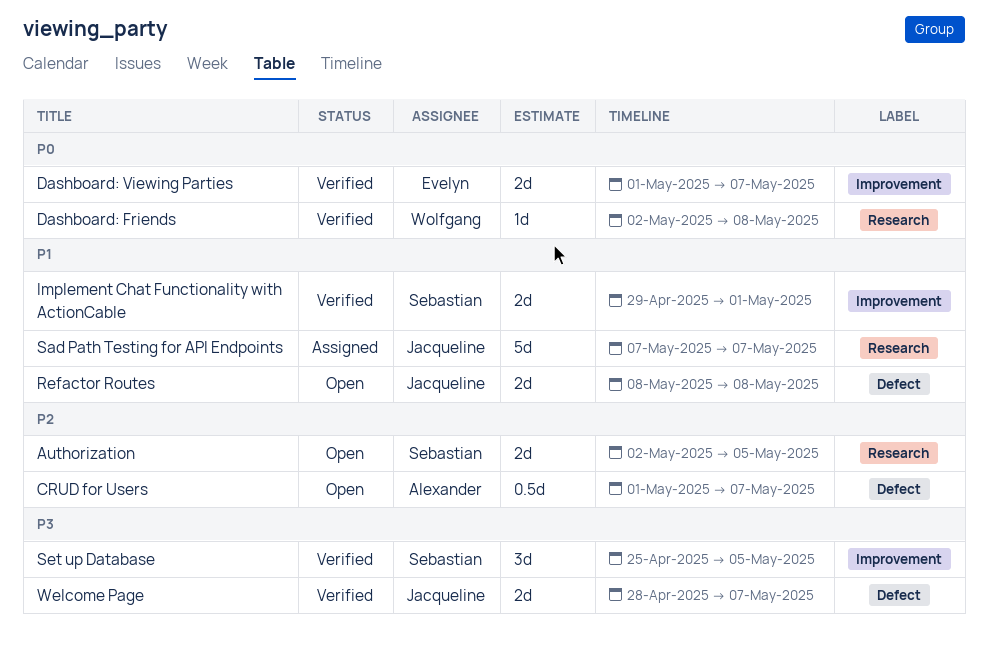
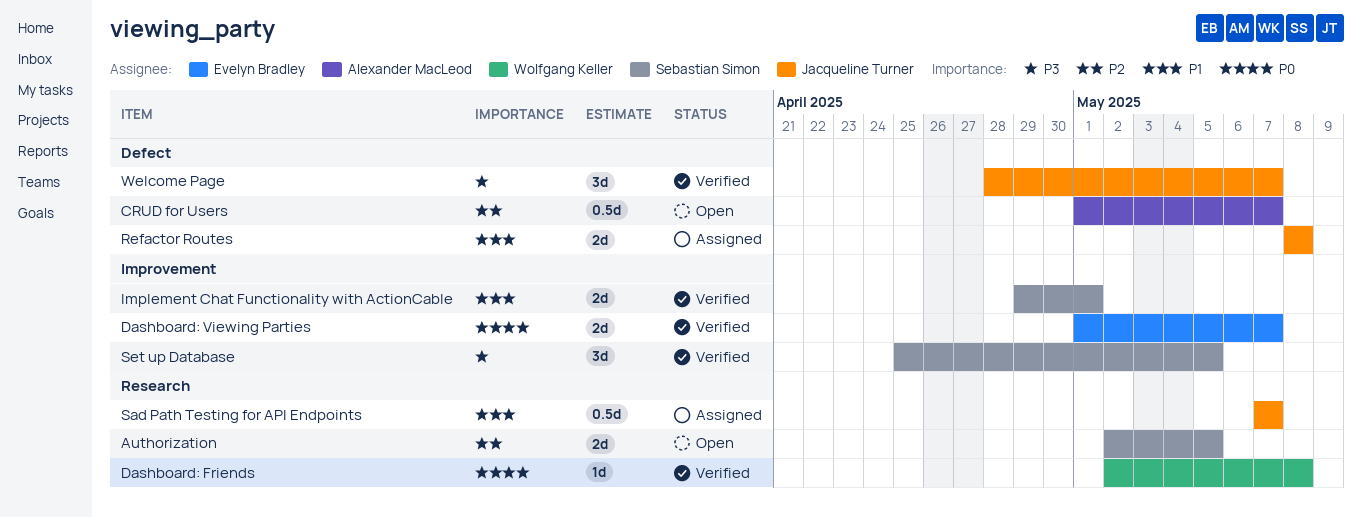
Refactor Routes, status: Open -> Assigned
Sad Path Testing for API Endpoints, estimate: 5d -> 0.5d
Welcome Page, estimate: 2d -> 3d

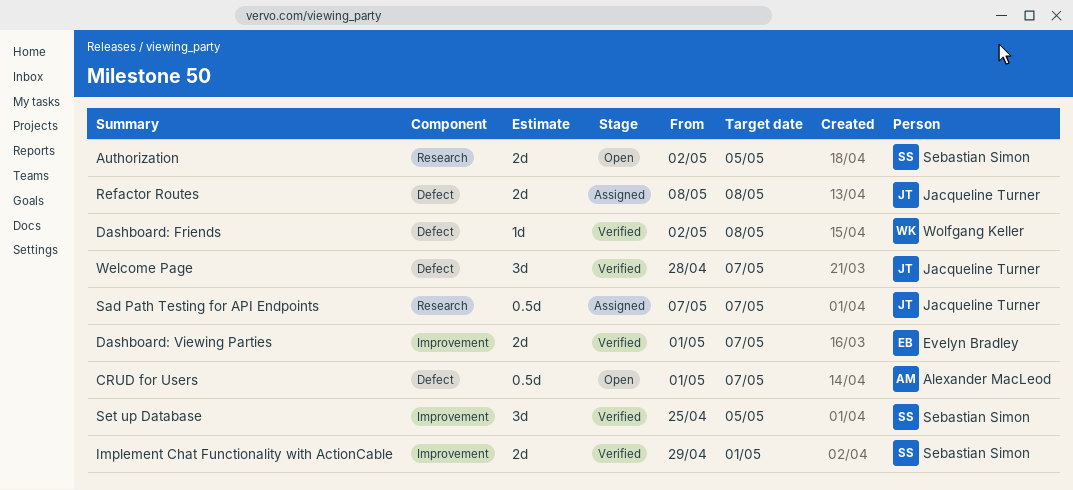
Dashboard: Friends, label: Research -> Defect

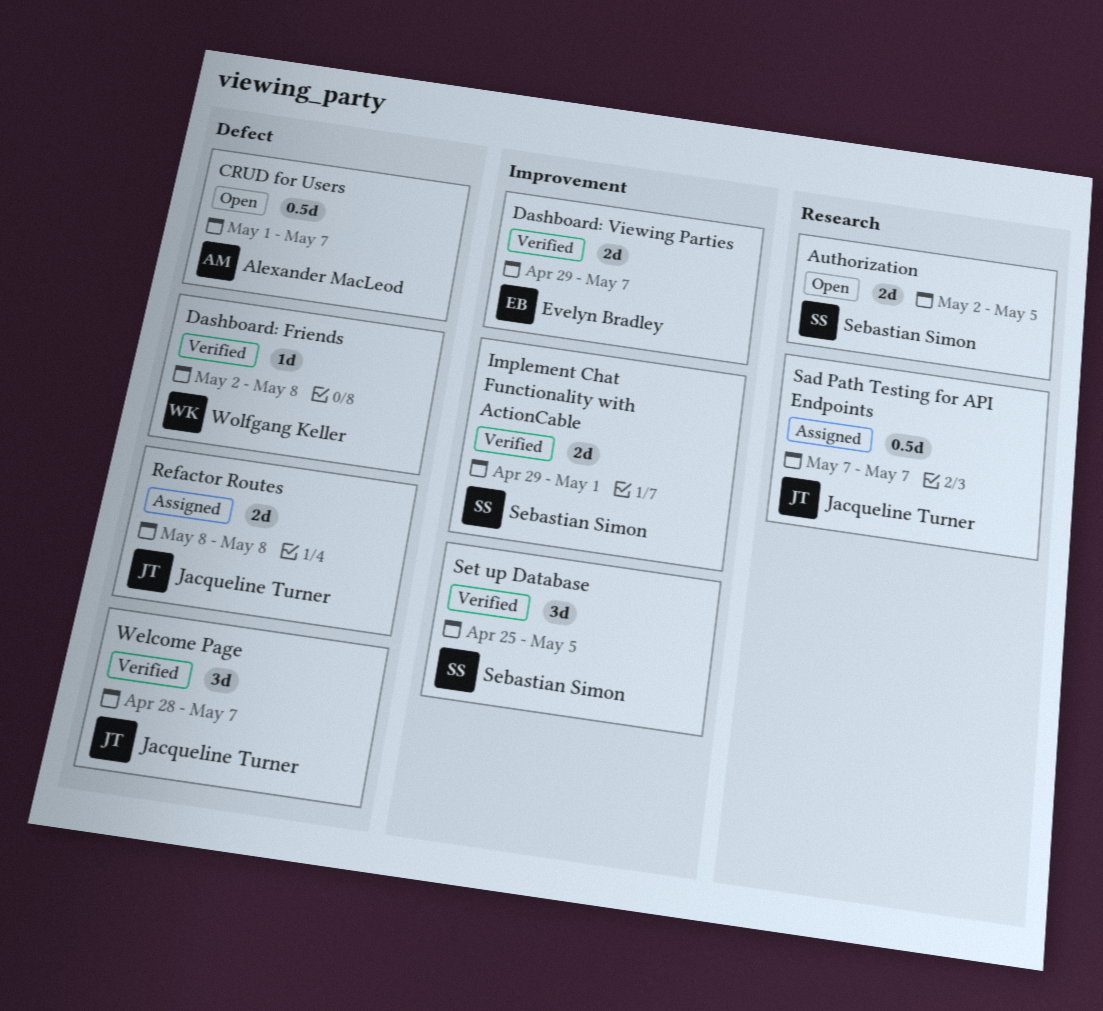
Dashboard: Viewing Parties, start: May 1 -> Apr 29

